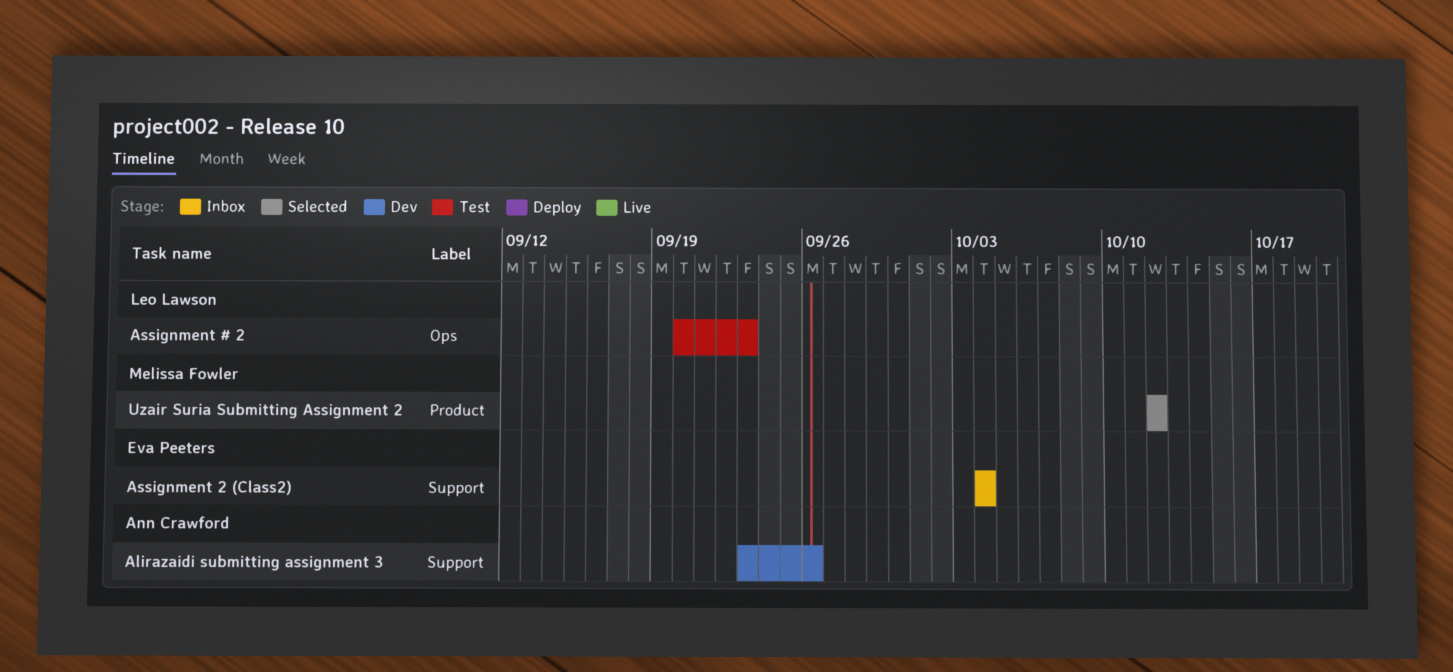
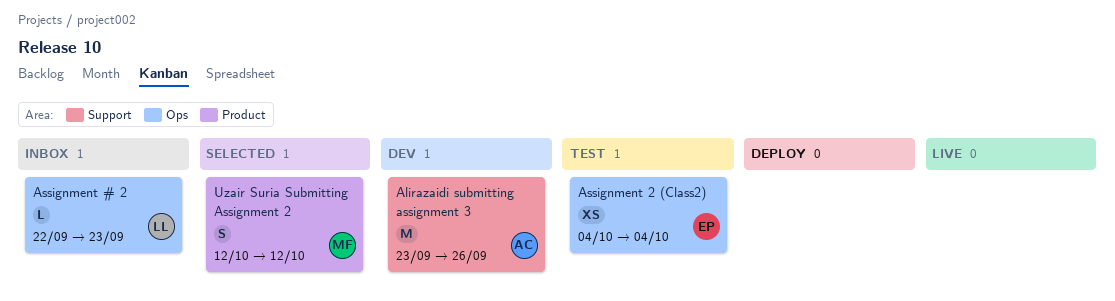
Assignment # 2, status: Test -> Inbox
Assignment # 2, start: Sep 20 -> Sep 22
Assignment 2 (Class2), status: Inbox -> Test
Assignment 2 (Class2), label: Support -> Ops

